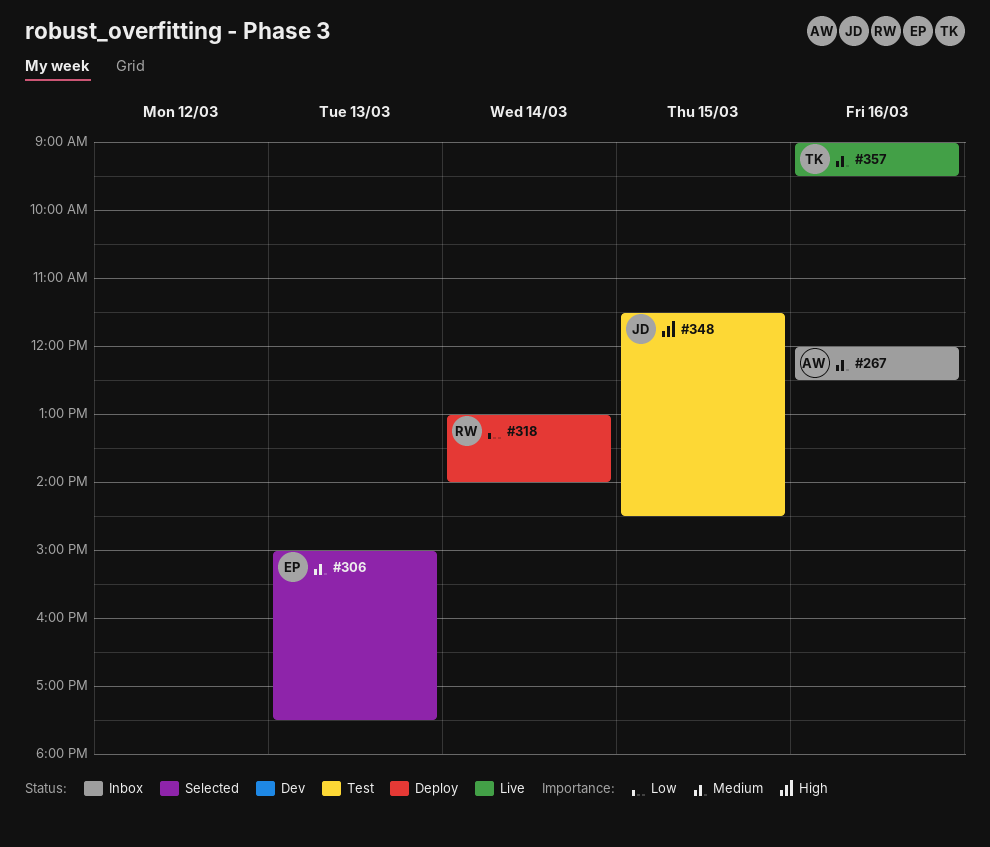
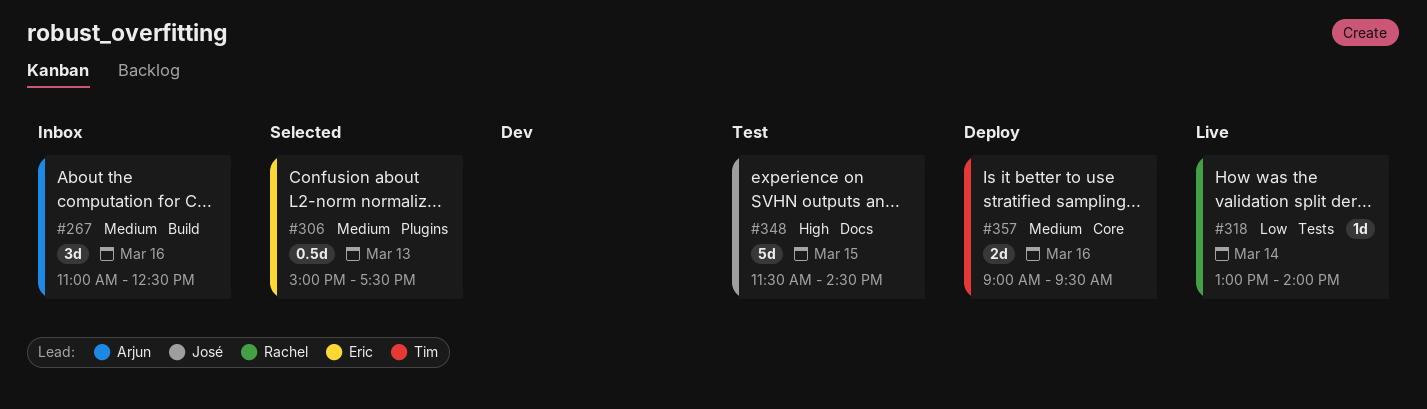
#267, begins: 12:00 -> 11:00
#318, status: Deploy -> Live
#357, status: Live -> Deploy

